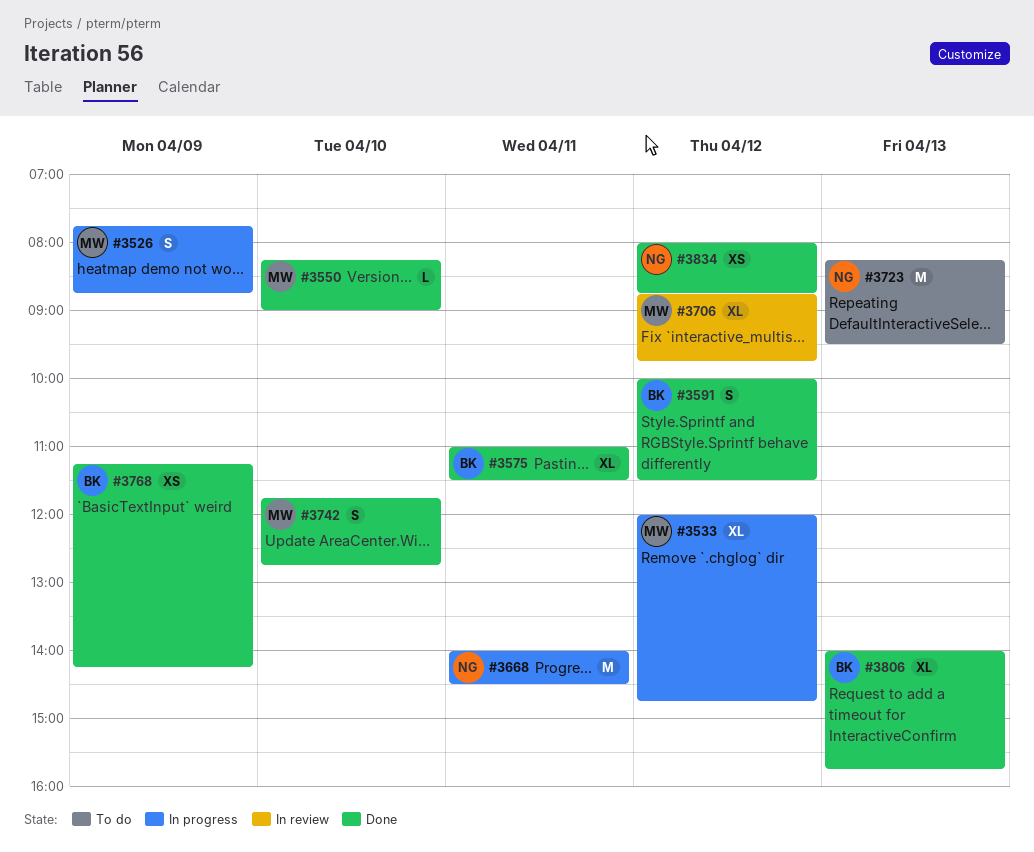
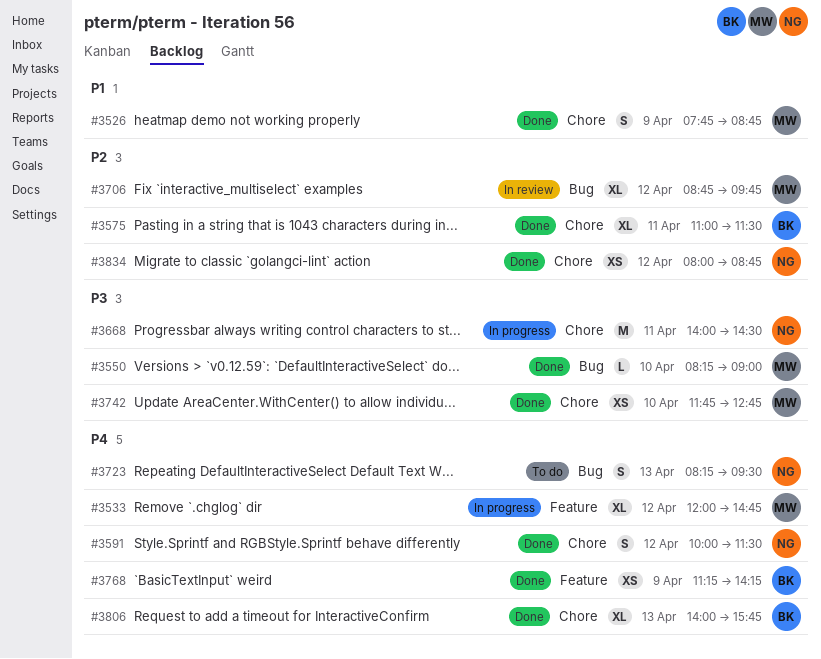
#3526, status: In progress -> Done
#3591, owner: BK -> NG
#3723, estimate: M -> S
#3742, estimate: S -> XS

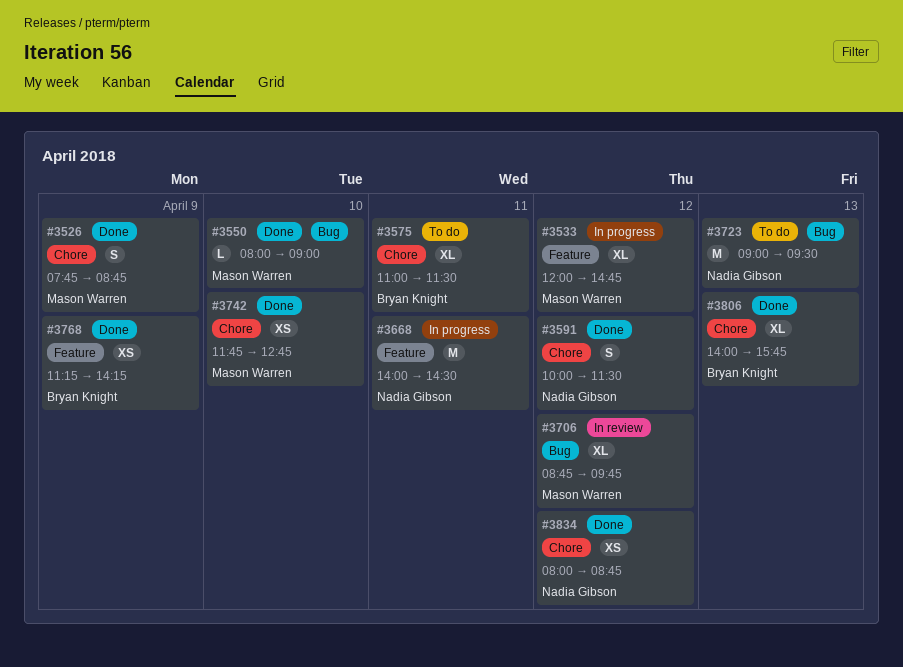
#3550, begins: 08:15 -> 08:00
#3575, status: Done -> To do
#3668, label: Chore -> Feature
#3723, estimate: S -> M
#3723, begins: 08:15 -> 09:00

